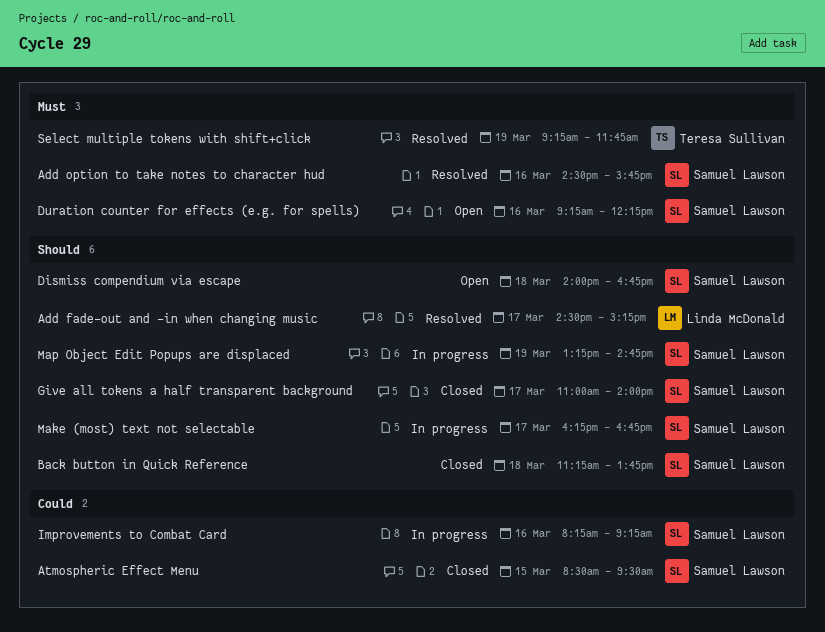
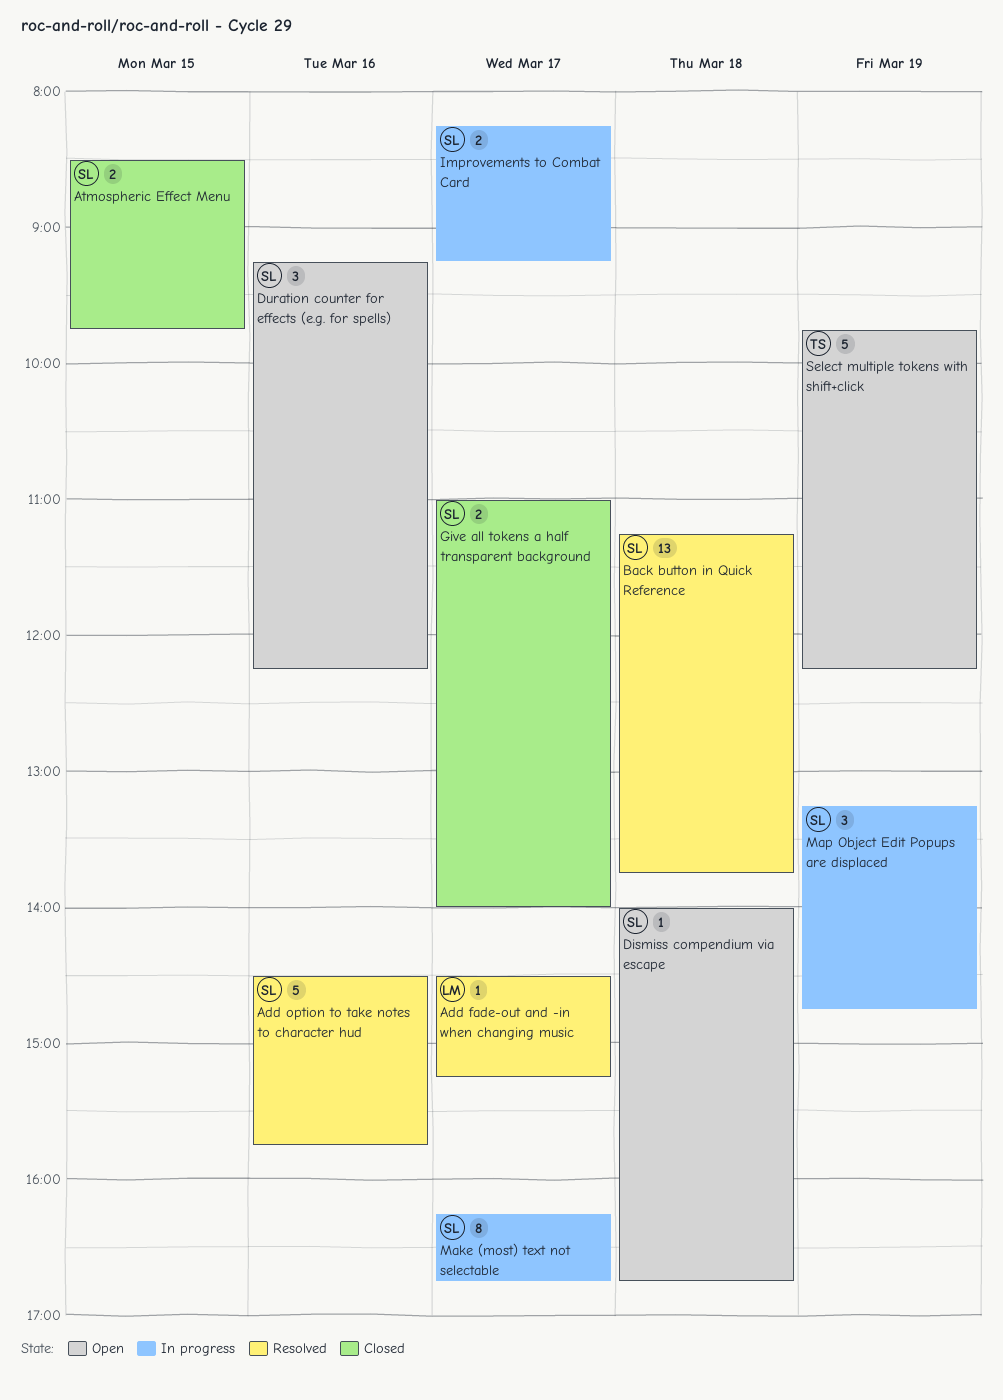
Atmospheric Effect Menu, ends: 09:30 -> 09:45
Back button in Quick Reference, status: Closed -> Resolved
Improvements to Combat Card, day: Mar 16 -> Mar 17
Select multiple tokens with shift+click, status: Resolved -> Open
Select multiple tokens with shift+click, begins: 09:15 -> 09:45
Select multiple tokens with shift+click, ends: 11:45 -> 12:15

